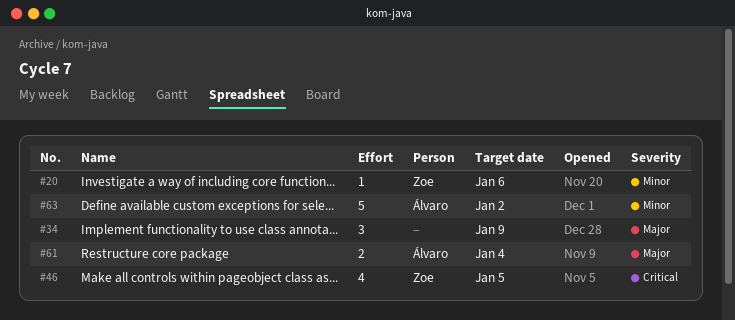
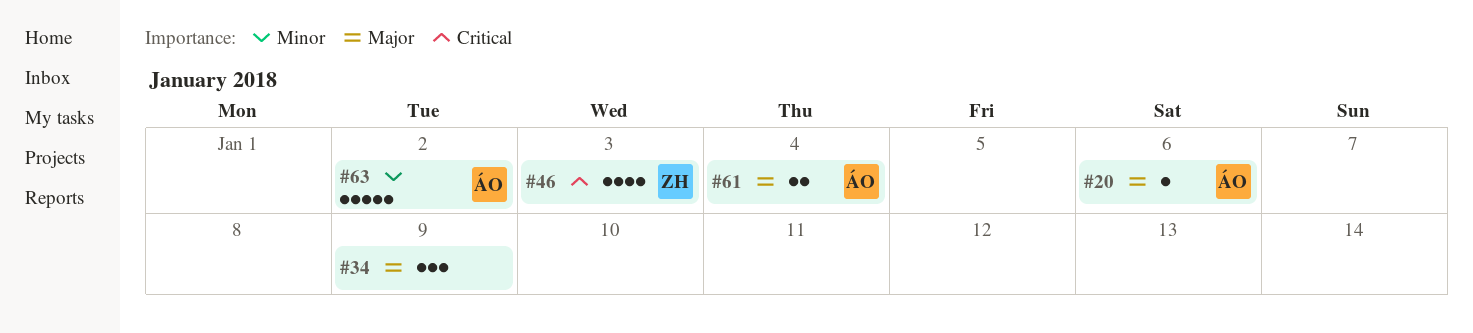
#20, owner: Zoe -> Álvaro
#20, priority: Minor -> Major
#46, due: Jan 5 -> Jan 3

